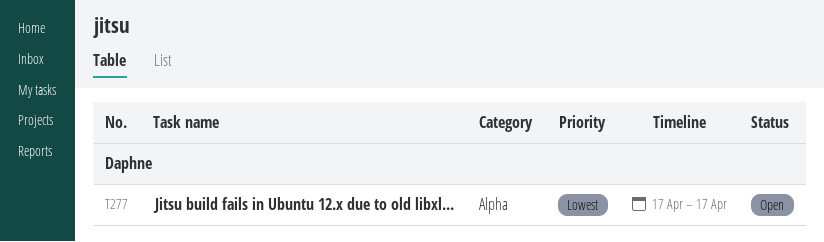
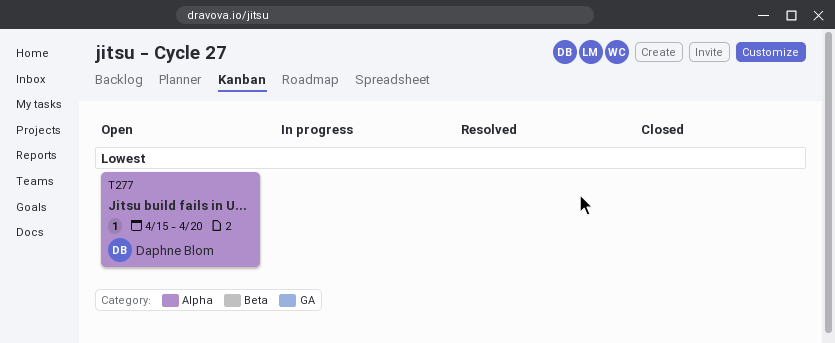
T277, start: Apr 17 -> Apr 15
T277, due: Apr 17 -> Apr 20

